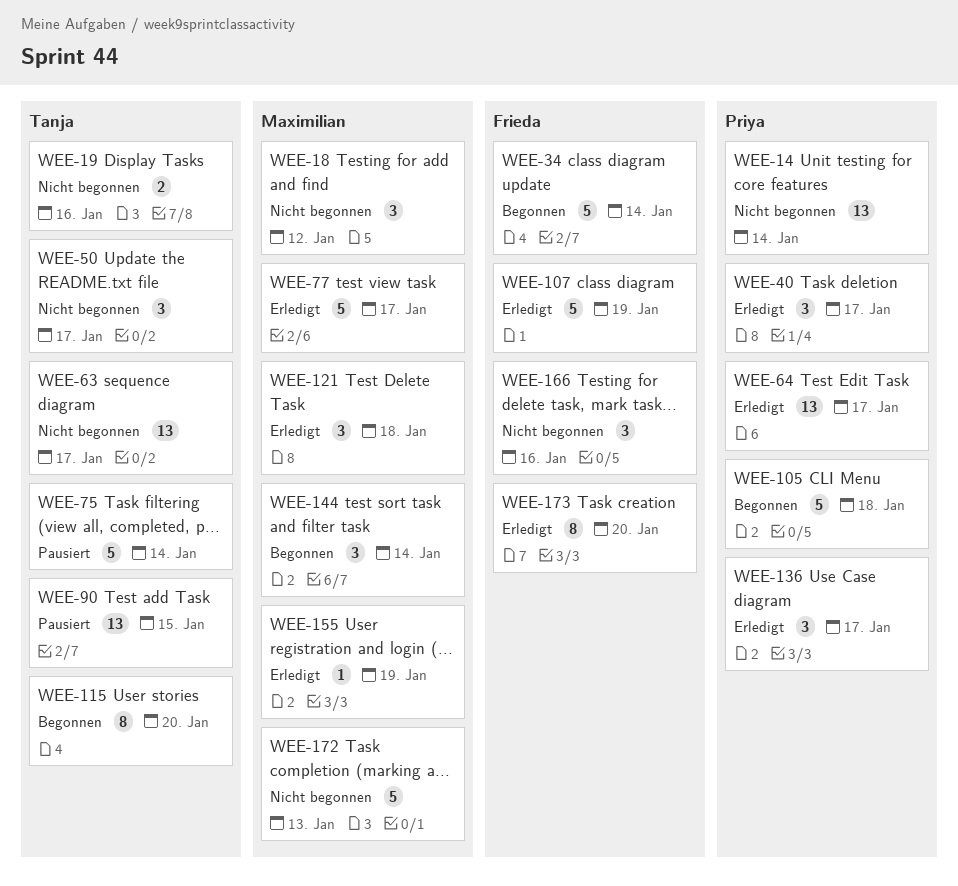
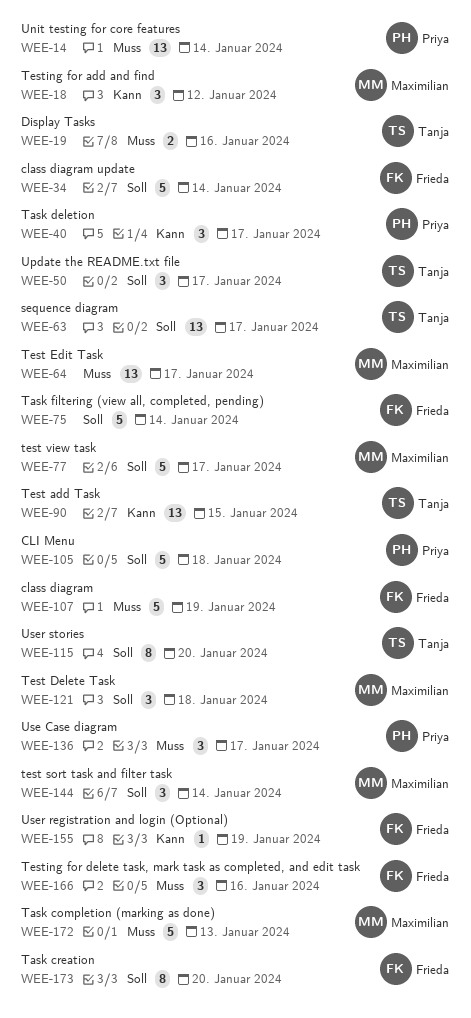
WEE-64, owner: Priya -> Maximilian
WEE-75, owner: Tanja -> Frieda
WEE-155, owner: Maximilian -> Frieda

